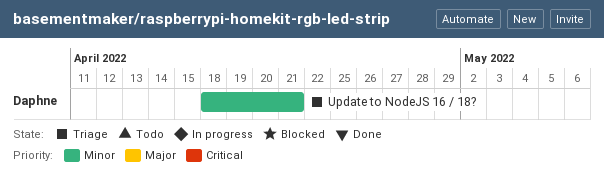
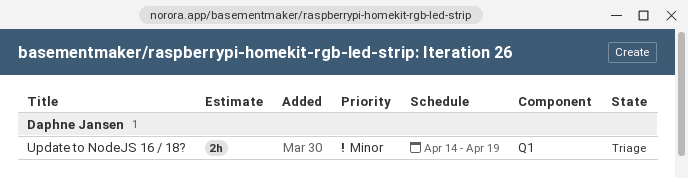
Update to NodeJS 16 / 18?, start: Apr 18 -> Apr 14
Update to NodeJS 16 / 18?, due: Apr 21 -> Apr 19

